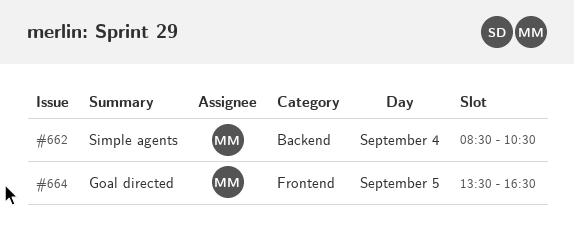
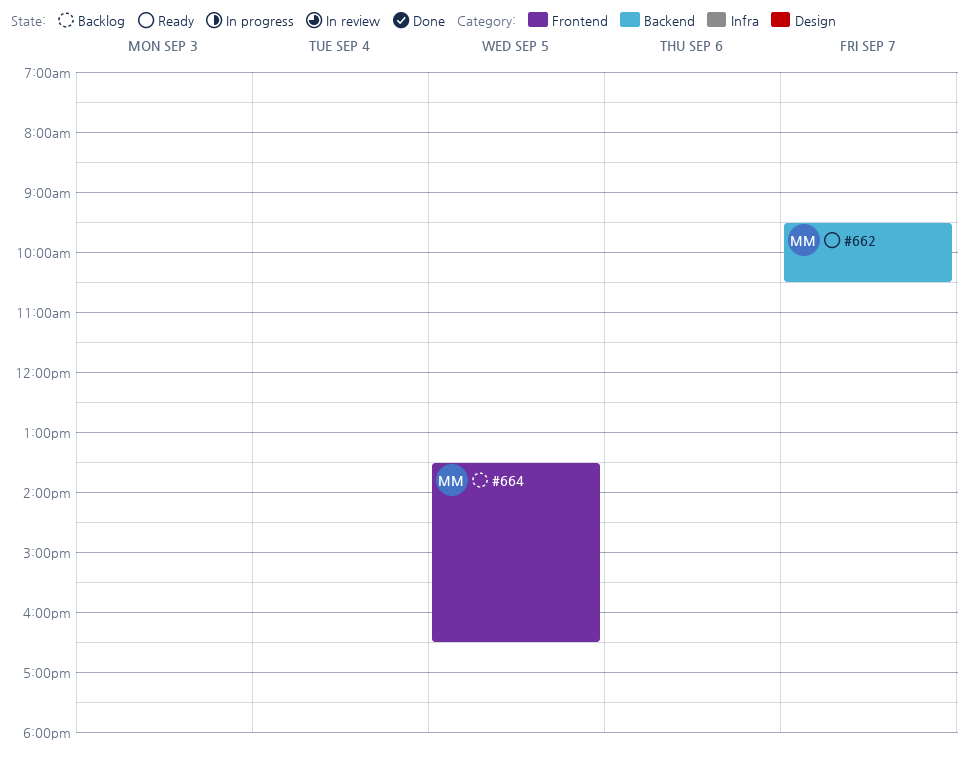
#662, day: Sep 4 -> Sep 7
#662, begins: 08:30 -> 09:30

